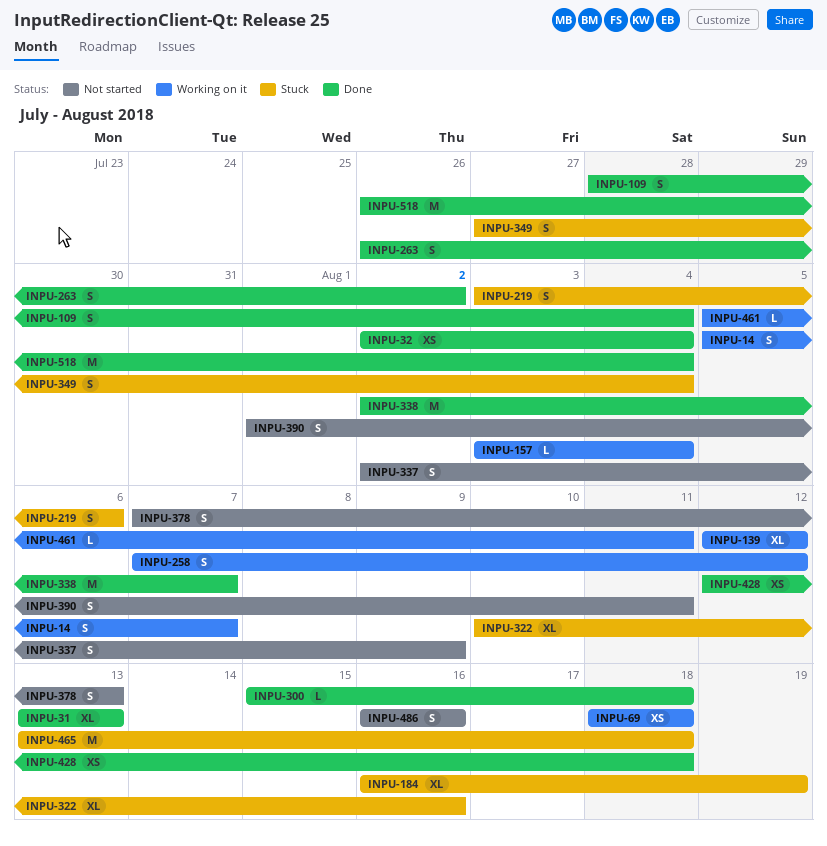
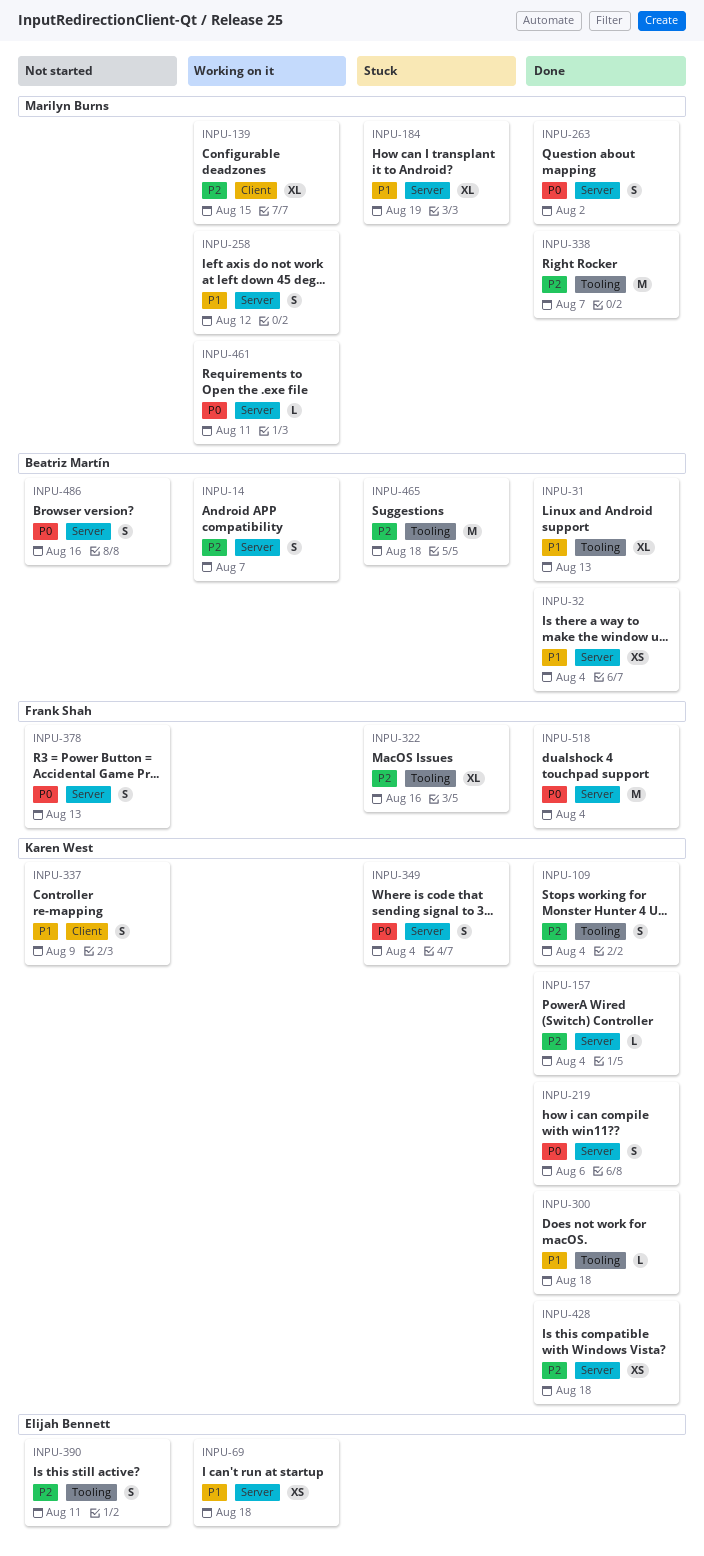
INPU-139, due: Aug 12 -> Aug 15
INPU-157, status: Working on it -> Done
INPU-219, status: Stuck -> Done

